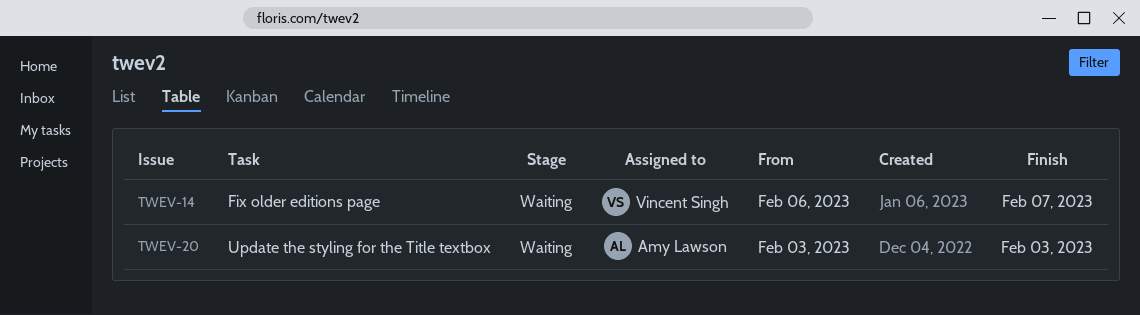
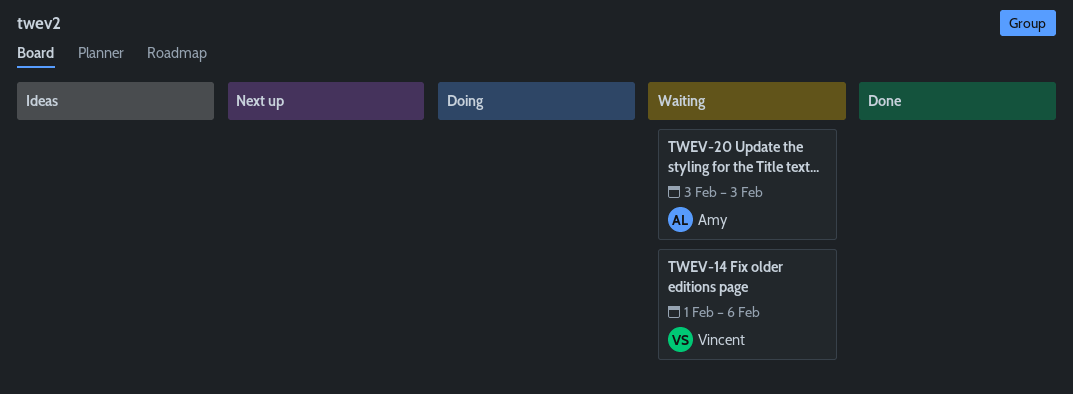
TWEV-14, start: Feb 6 -> Feb 1
TWEV-14, due: Feb 7 -> Feb 6

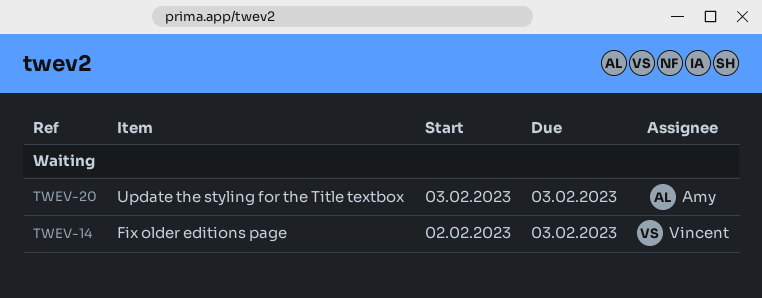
TWEV-14, start: Feb 1 -> Feb 2
TWEV-14, due: Feb 6 -> Feb 3

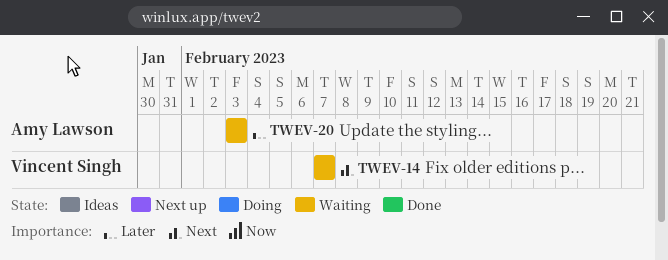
TWEV-14, start: Feb 2 -> Feb 7
TWEV-14, due: Feb 3 -> Feb 7

